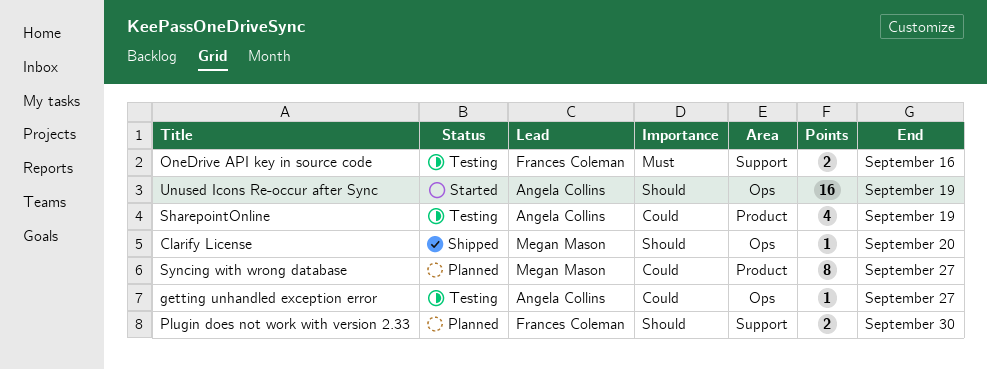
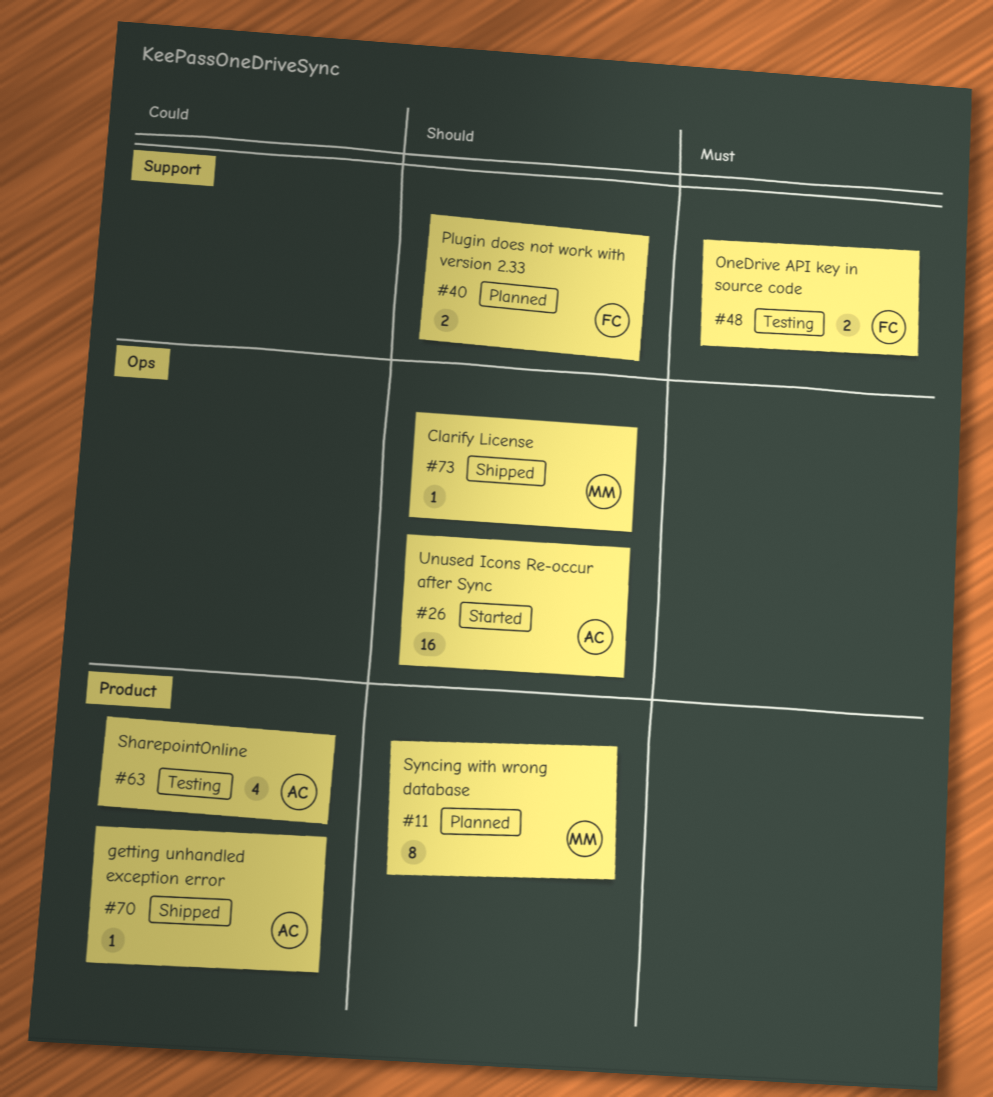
getting unhandled exception error, status: Testing -> Shipped
getting unhandled exception error, label: Ops -> Product
Syncing with wrong database, priority: Could -> Should

